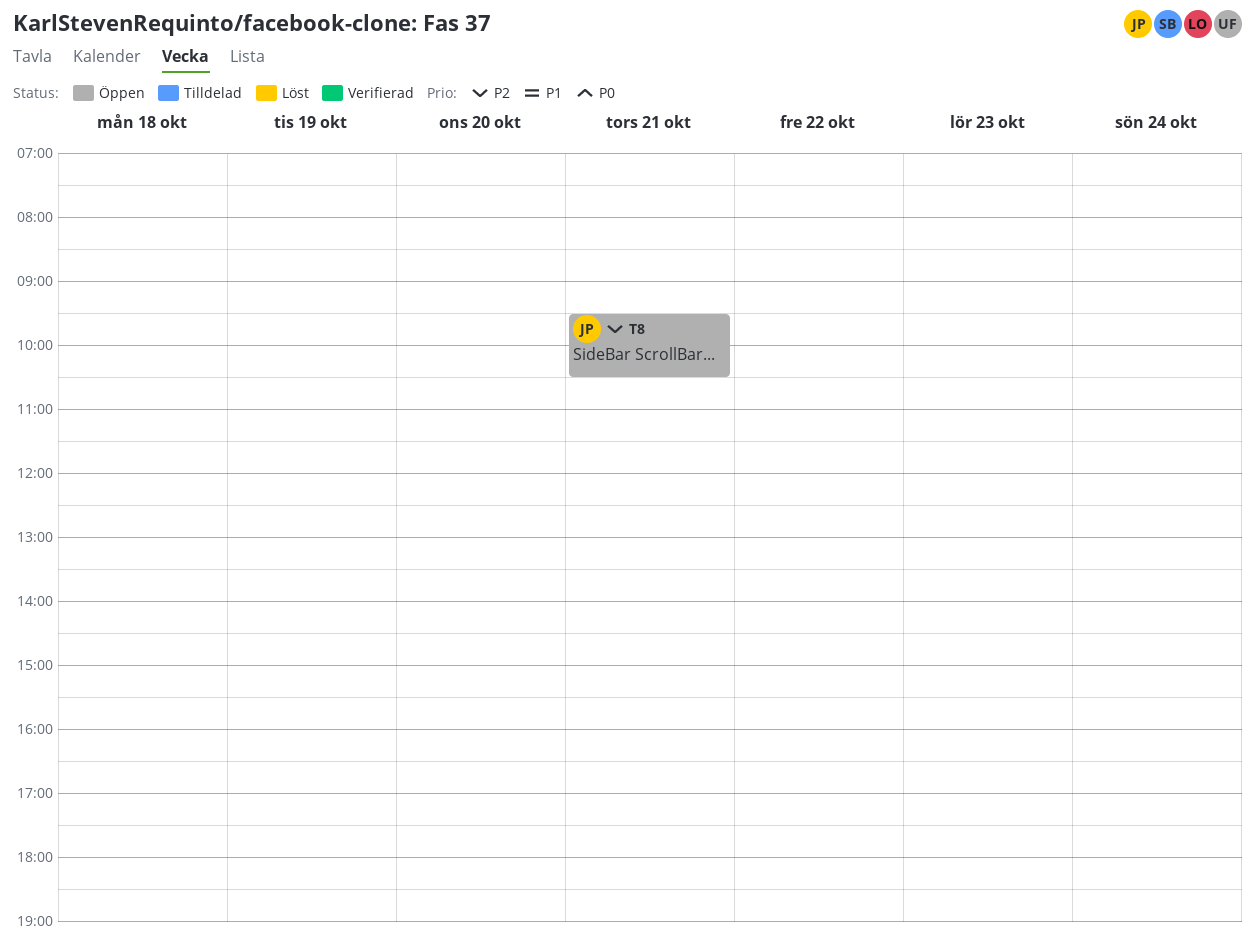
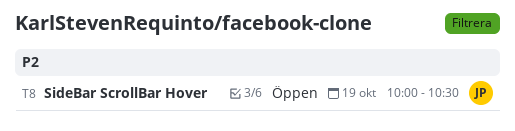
T8, day: Oct 21 -> Oct 19
T8, begins: 09:30 -> 10:00

